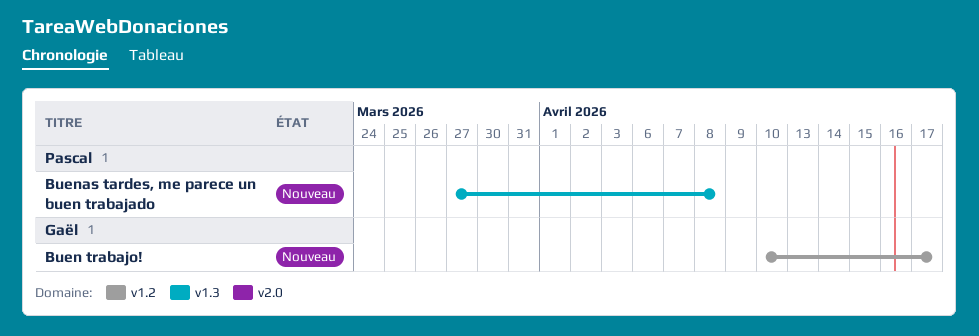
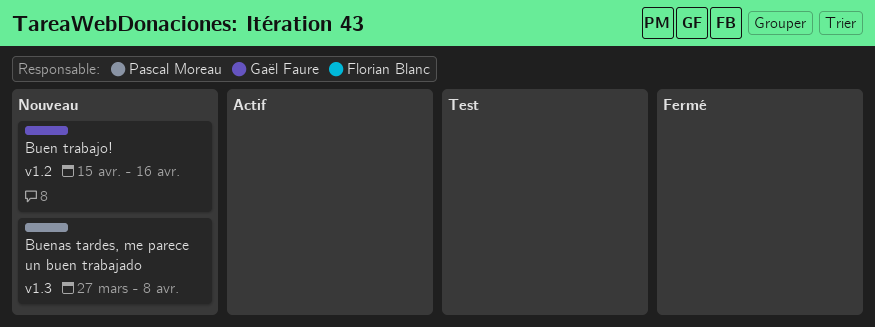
Buen trabajo!, start: Apr 10 -> Apr 15
Buen trabajo!, due: Apr 17 -> Apr 16

